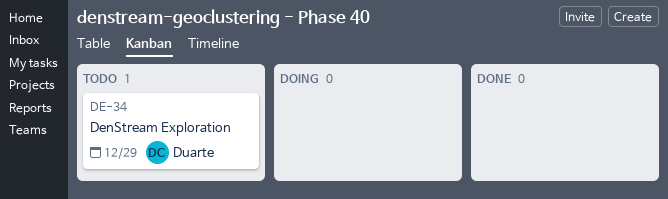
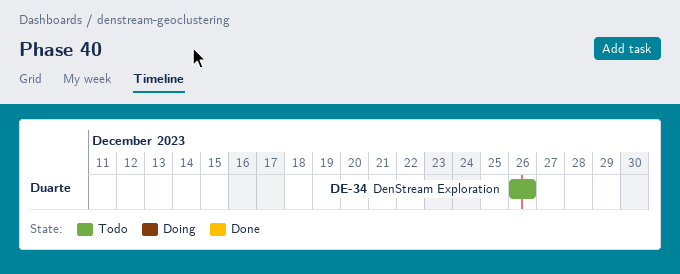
DE-34, due: Dec 29 -> Dec 26

